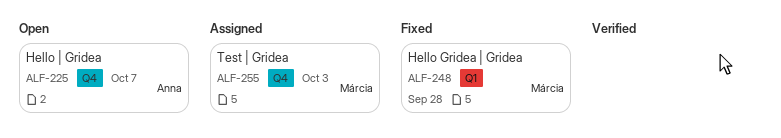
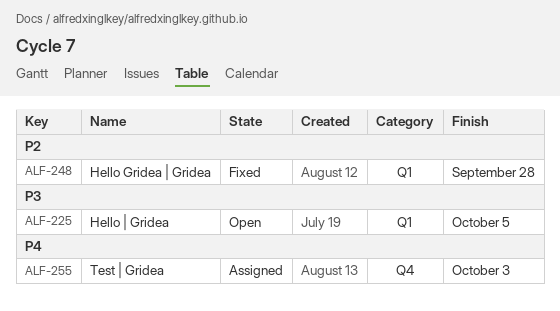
ALF-225, label: Q4 -> Q1
ALF-225, due: Oct 7 -> Oct 5

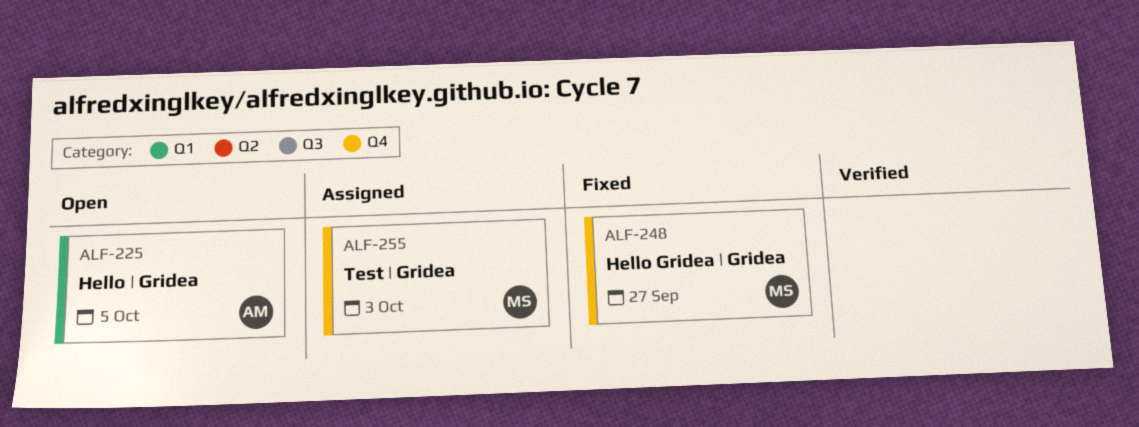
ALF-248, label: Q1 -> Q4
ALF-248, due: Sep 28 -> Sep 27

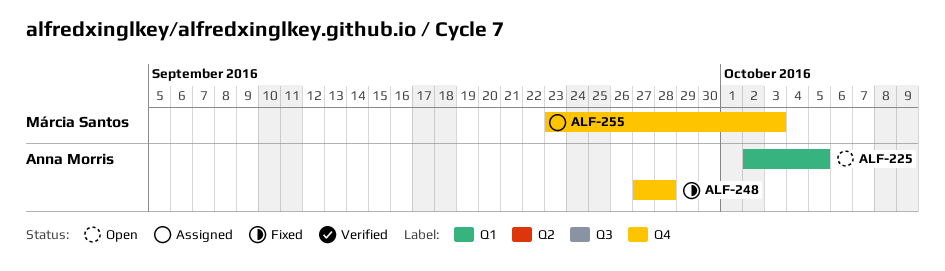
ALF-248, owner: Márcia Santos -> Anna Morris
ALF-248, due: Sep 27 -> Sep 28

